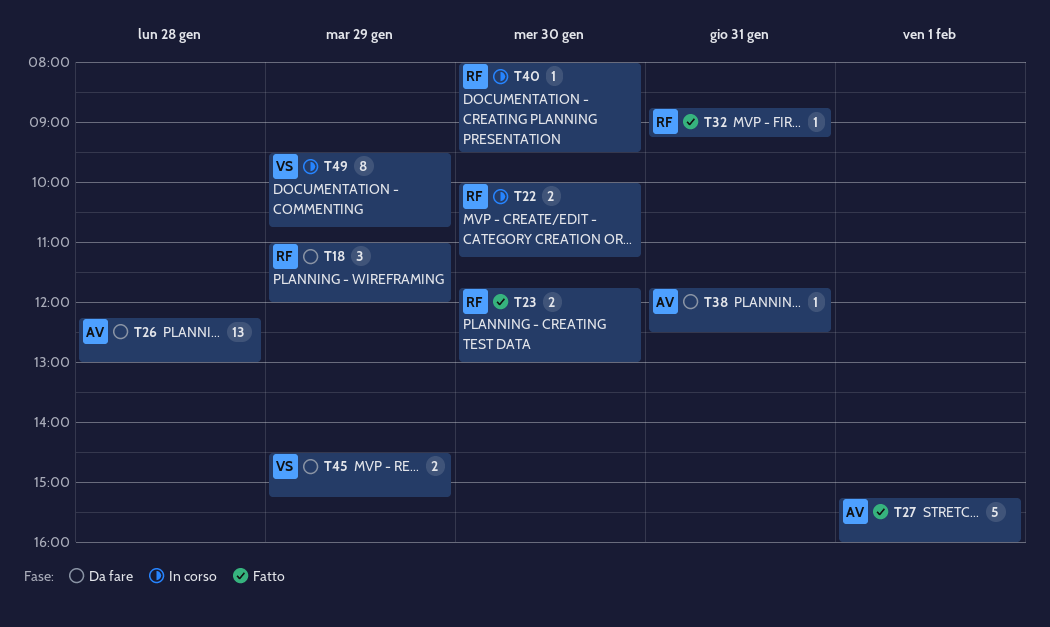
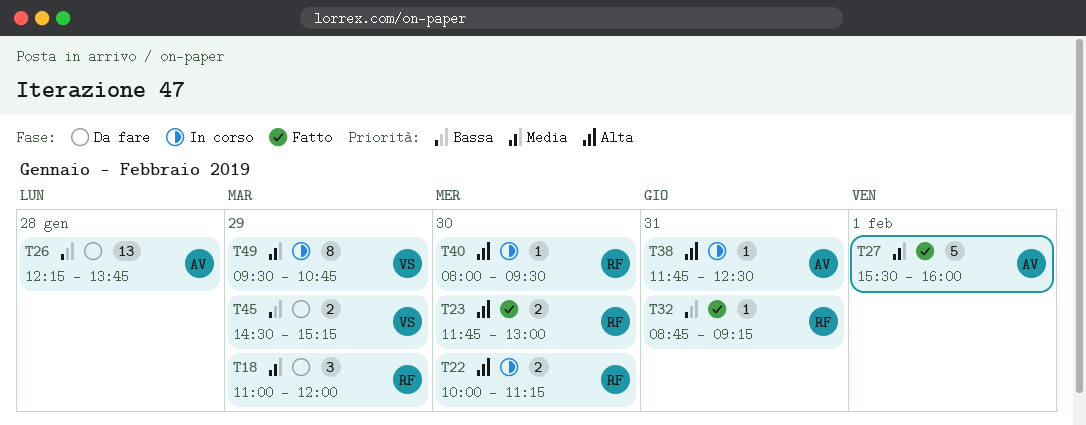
T26, ends: 13:00 -> 13:45
T27, begins: 15:15 -> 15:30
T38, status: Da fare -> In corso

